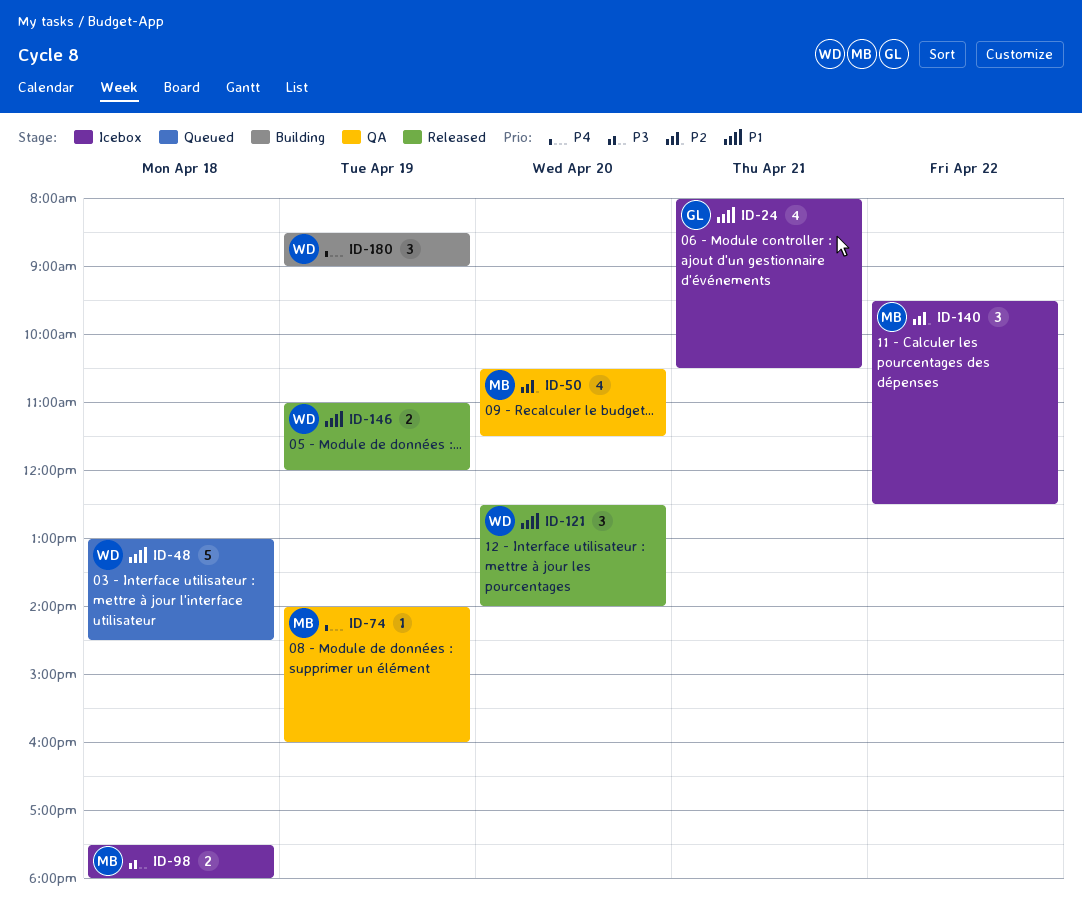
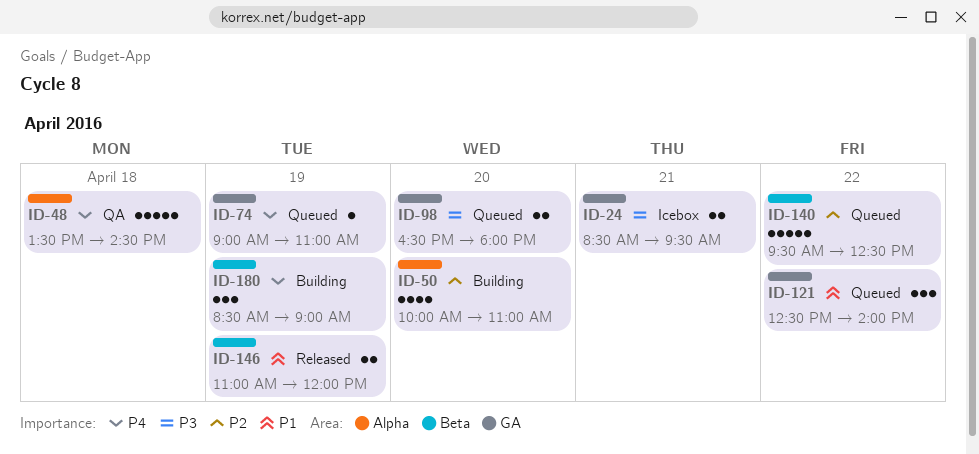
ID-24, priority: P1 -> P3
ID-24, estimate: 4 -> 2
ID-24, begins: 08:00 -> 08:30
ID-24, ends: 10:30 -> 09:30
ID-48, status: Queued -> QA
ID-48, priority: P1 -> P4
ID-48, begins: 13:00 -> 13:30
ID-50, status: QA -> Building
ID-50, begins: 10:30 -> 10:00
ID-50, ends: 11:30 -> 11:00
ID-74, status: QA -> Queued
ID-74, begins: 14:00 -> 09:00
ID-74, ends: 16:00 -> 11:00
ID-98, status: Icebox -> Queued
ID-98, day: Apr 18 -> Apr 20
ID-98, begins: 17:30 -> 16:30
ID-121, status: Released -> Queued
ID-121, day: Apr 20 -> Apr 22
ID-140, status: Icebox -> Queued
ID-140, estimate: 3 -> 5

